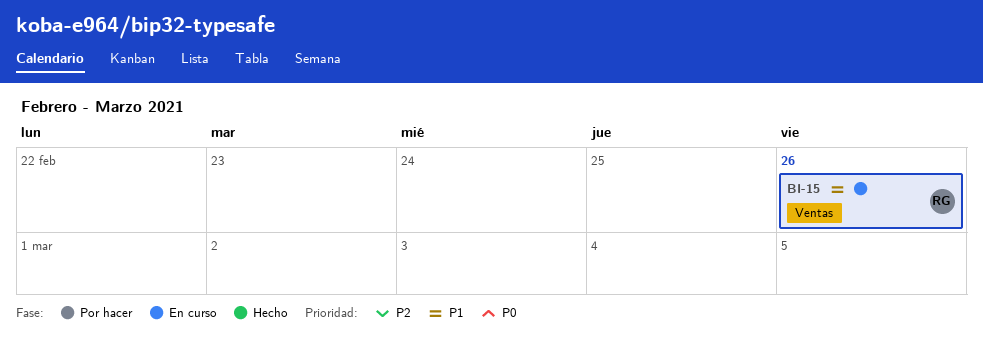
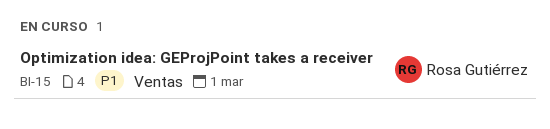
BI-15, due: Feb 26 -> Mar 1

